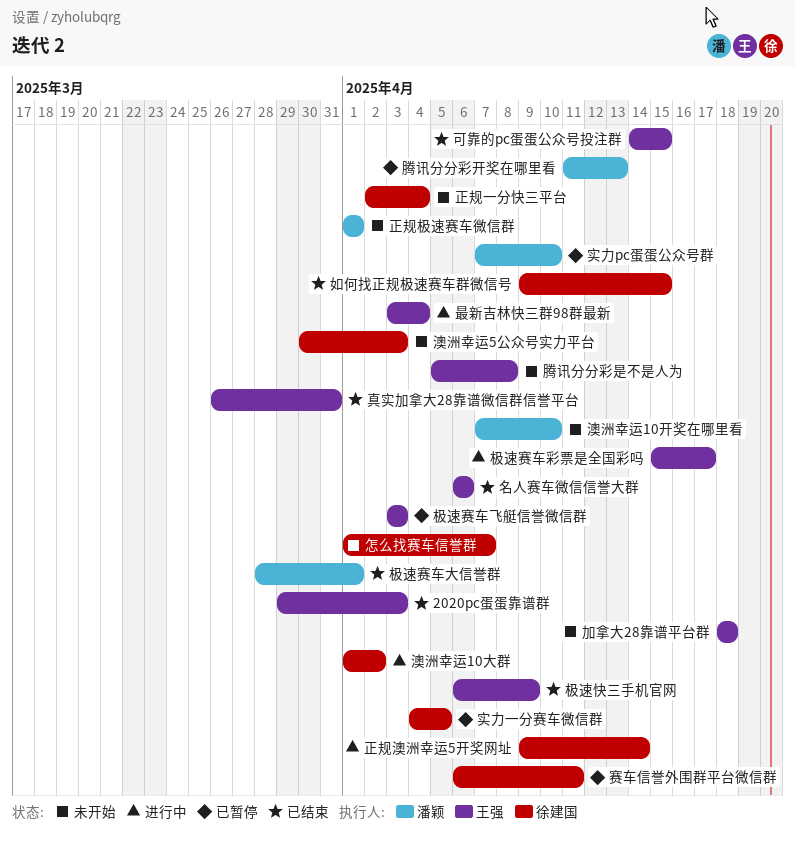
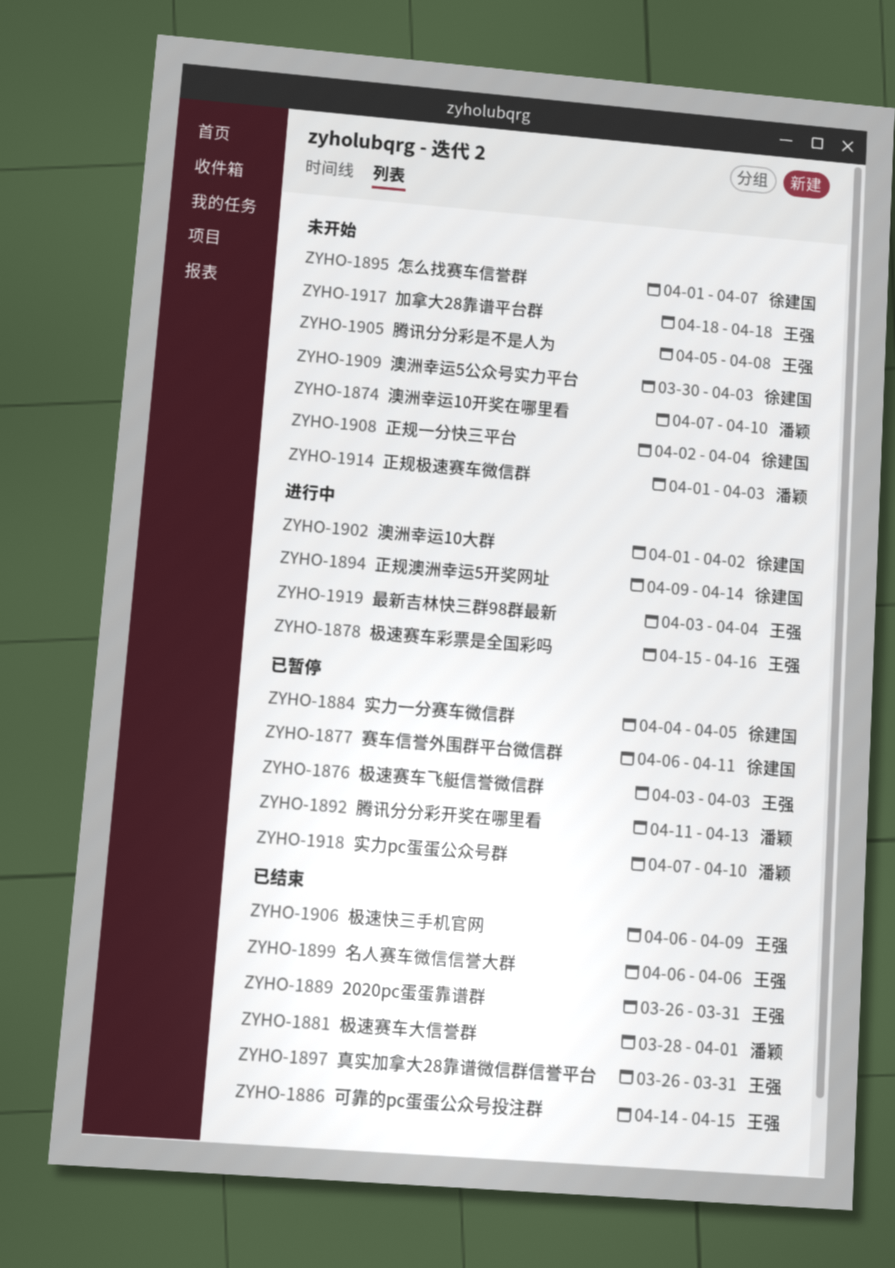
2020pc蛋蛋靠谱群, start: Mar 29 -> Mar 26
2020pc蛋蛋靠谱群, due: Apr 3 -> Mar 31
如何找正规极速赛车群微信号: present -> none
极速赛车彩票是全国彩吗, due: Apr 17 -> Apr 16
正规极速赛车微信群, due: Apr 1 -> Apr 3

